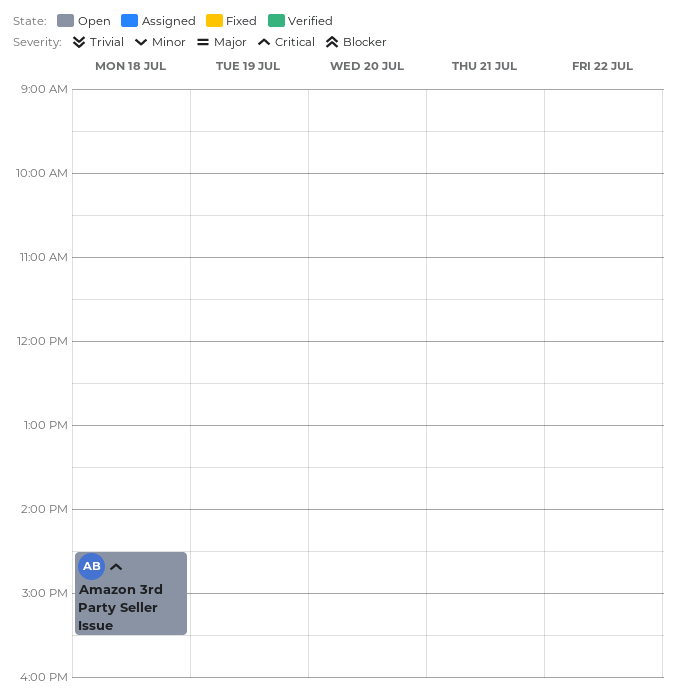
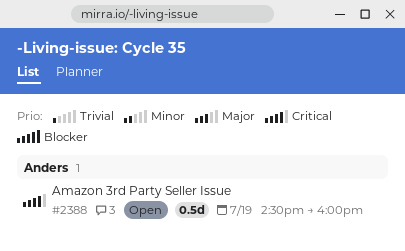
Amazon 3rd Party Seller Issue, day: Jul 18 -> Jul 19
Amazon 3rd Party Seller Issue, ends: 15:30 -> 16:00

